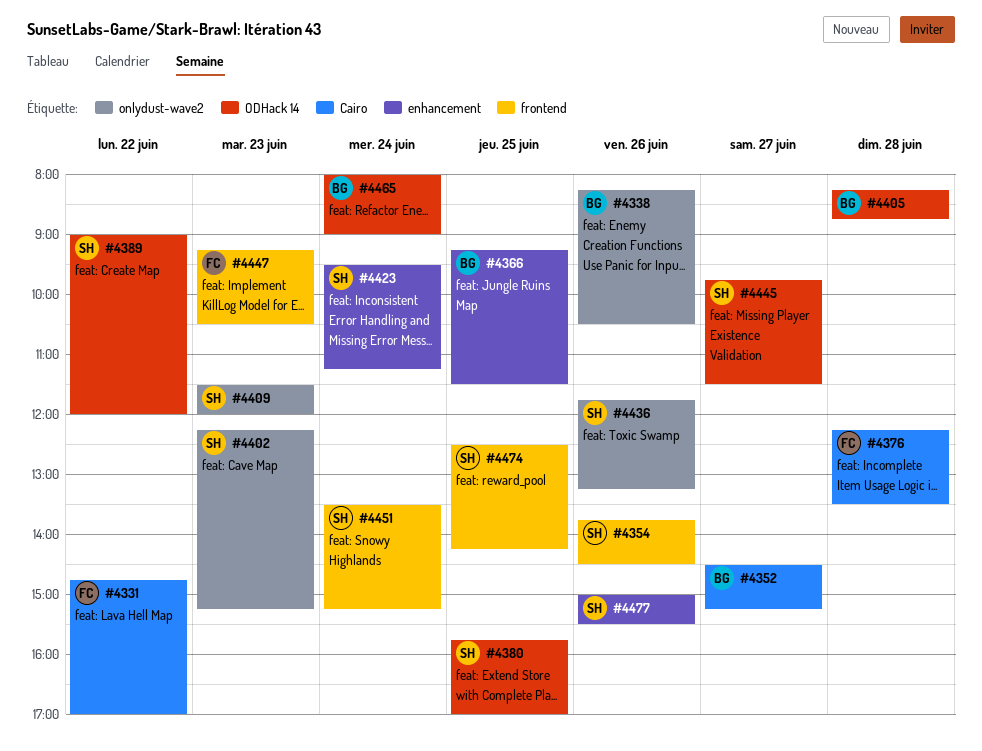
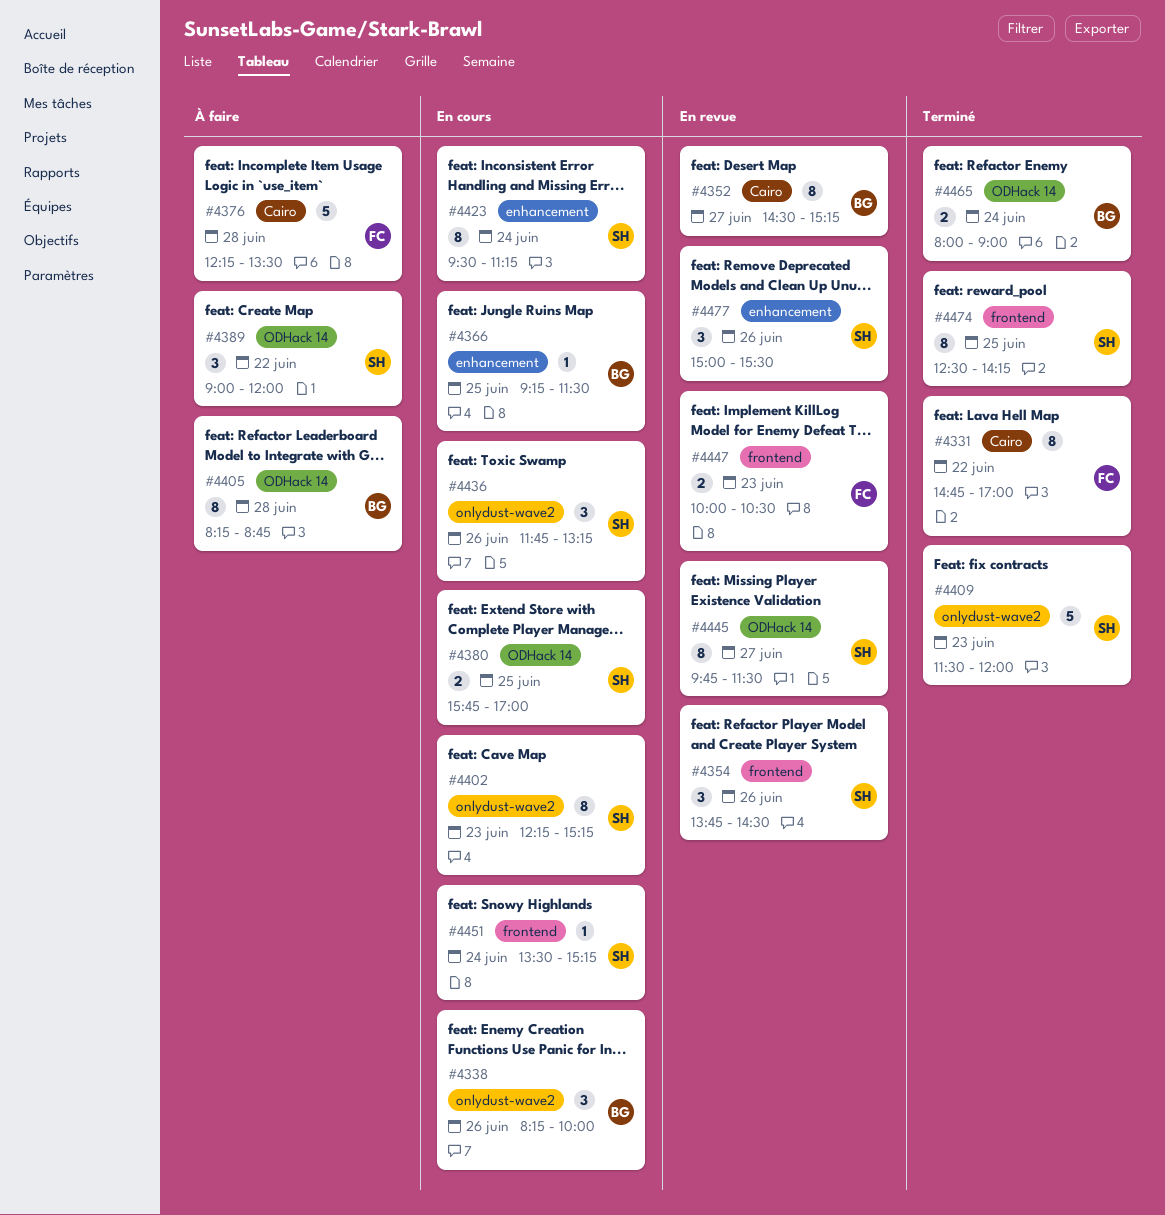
#4338, ends: 10:30 -> 10:00
#4447, begins: 09:15 -> 10:00

